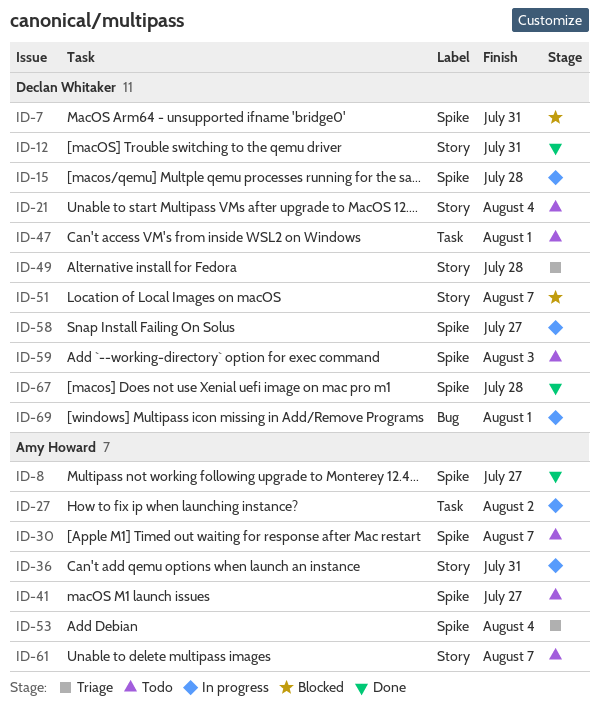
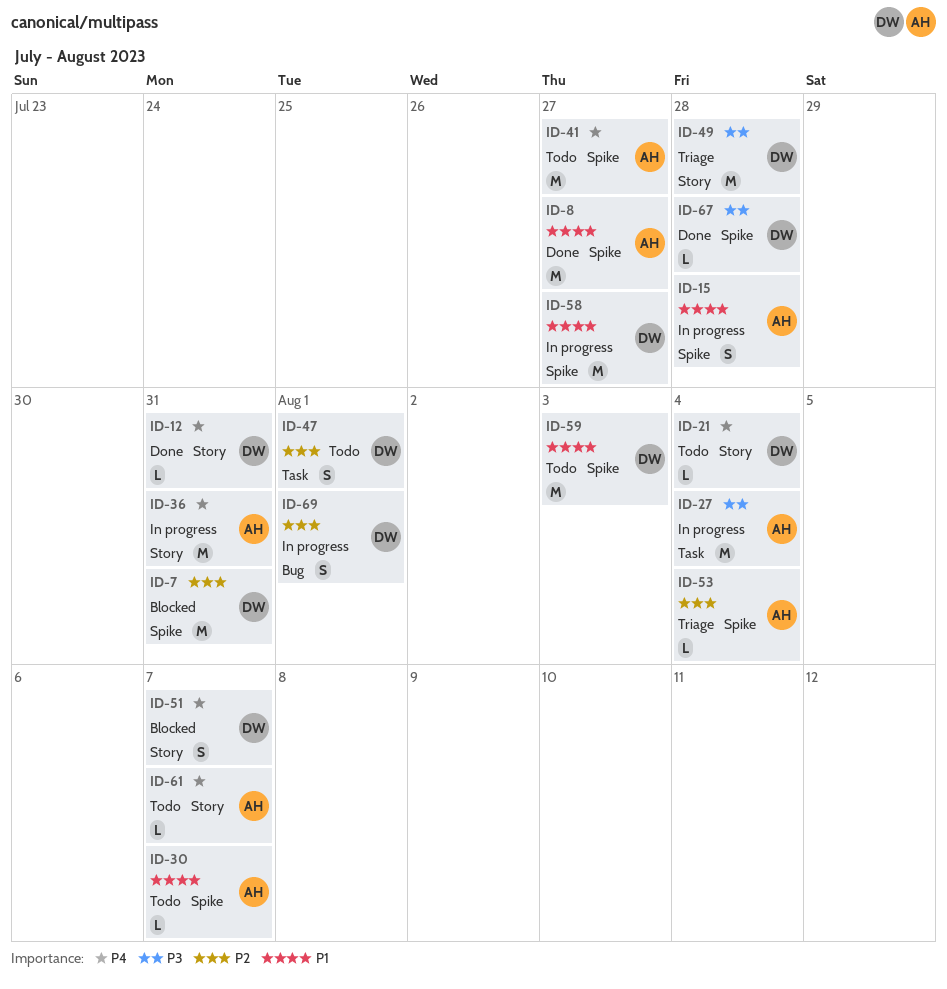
ID-15, owner: Declan Whitaker -> Amy Howard
ID-27, due: Aug 2 -> Aug 4

